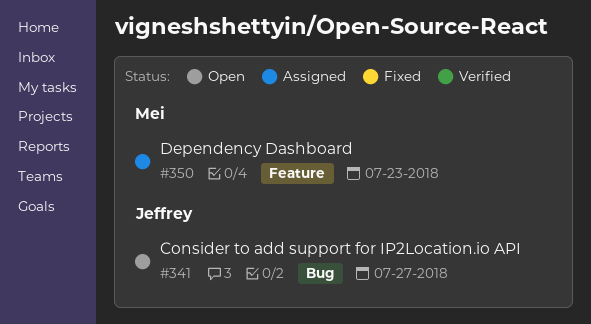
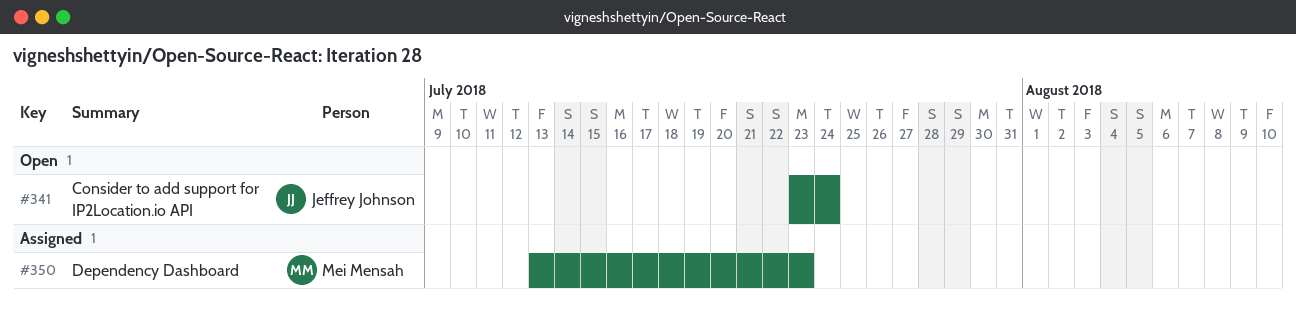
#341, due: Jul 27 -> Jul 24

